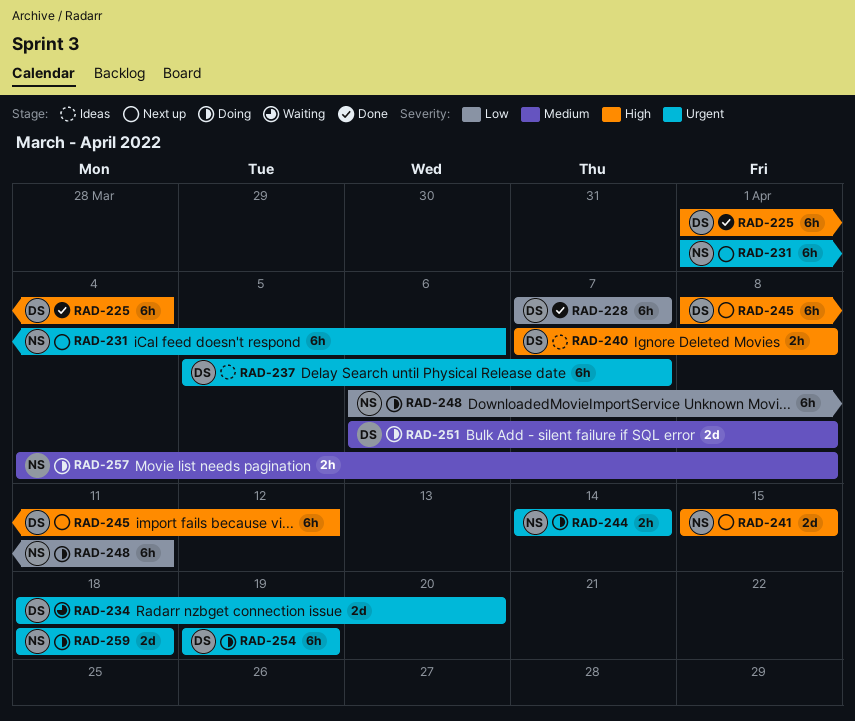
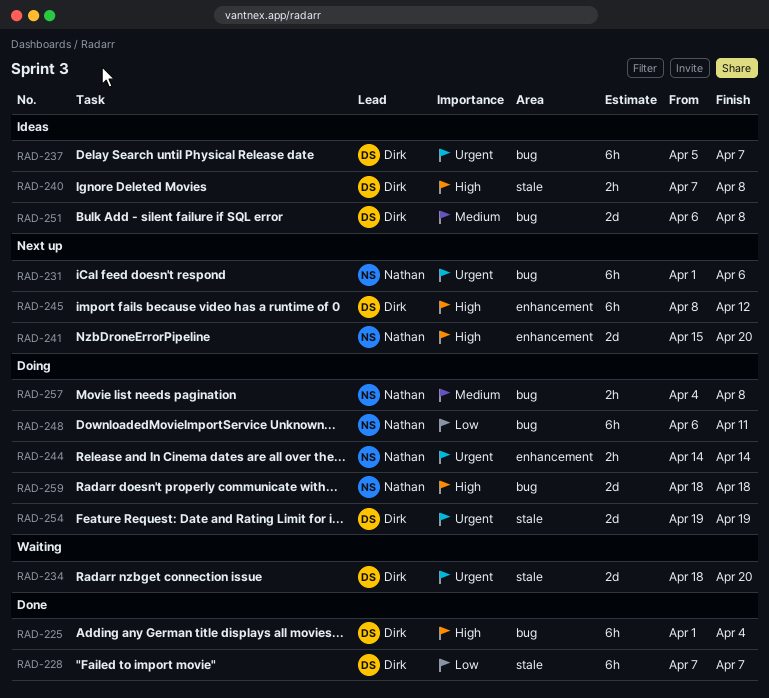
RAD-241, due: Apr 15 -> Apr 20
RAD-251, status: Doing -> Ideas
RAD-254, estimate: 6h -> 2d
RAD-259, priority: Urgent -> High

